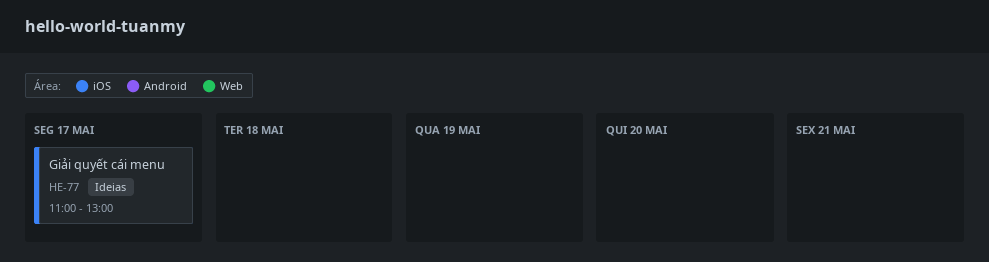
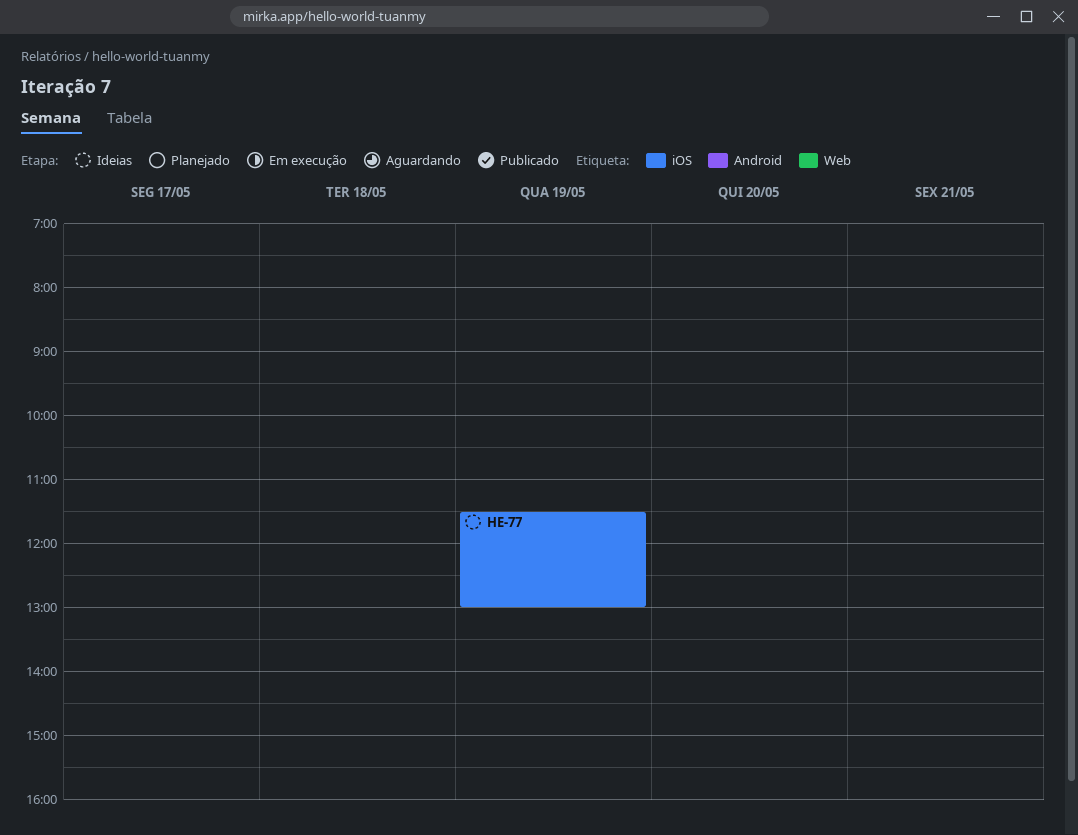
HE-77, day: May 17 -> May 19
HE-77, begins: 11:00 -> 11:30

